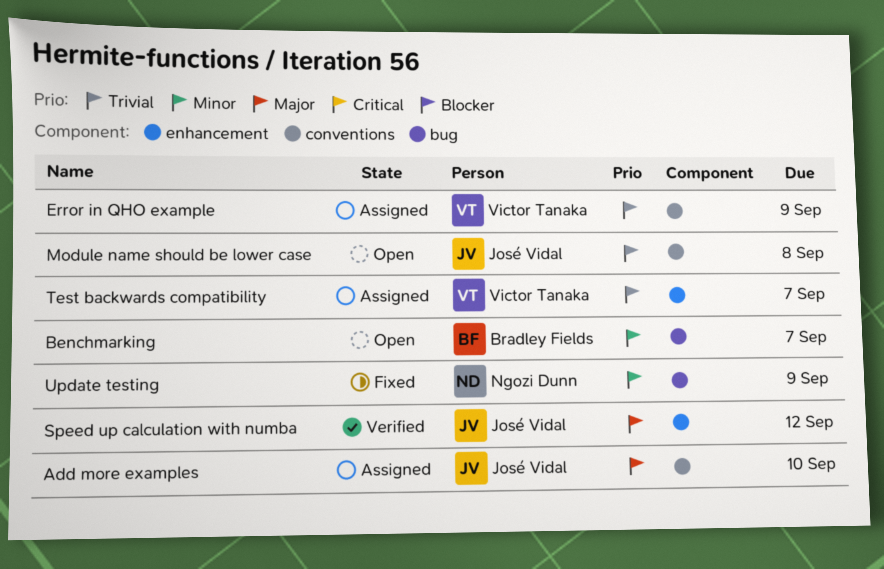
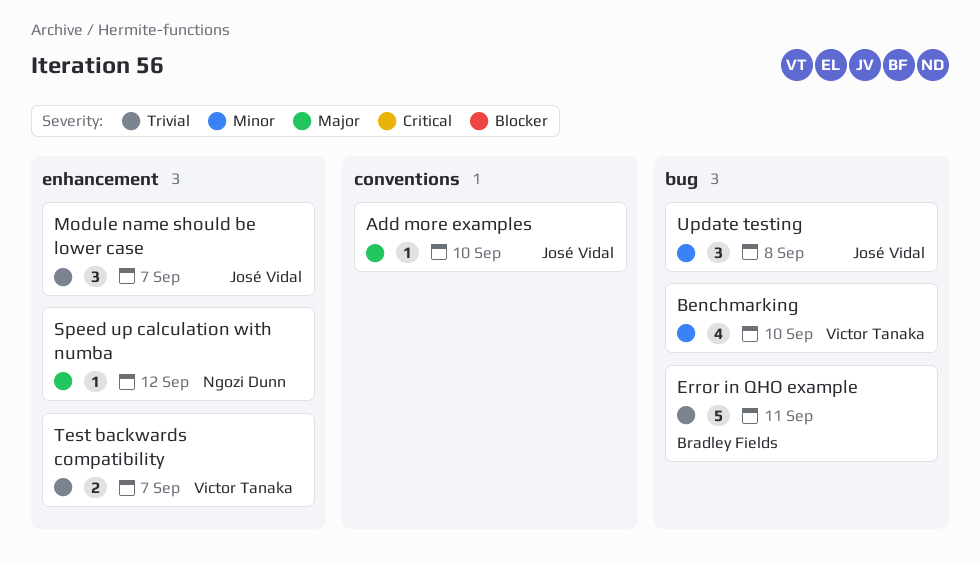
Benchmarking, owner: Bradley Fields -> Victor Tanaka
Benchmarking, due: Sep 7 -> Sep 10
Error in QHO example, owner: Victor Tanaka -> Bradley Fields
Error in QHO example, label: conventions -> bug
Error in QHO example, due: Sep 9 -> Sep 11
Module name should be lower case, label: conventions -> enhancement
Module name should be lower case, due: Sep 8 -> Sep 7
Speed up calculation with numba, owner: José Vidal -> Ngozi Dunn
Update testing, owner: Ngozi Dunn -> José Vidal
Update testing, due: Sep 9 -> Sep 8

